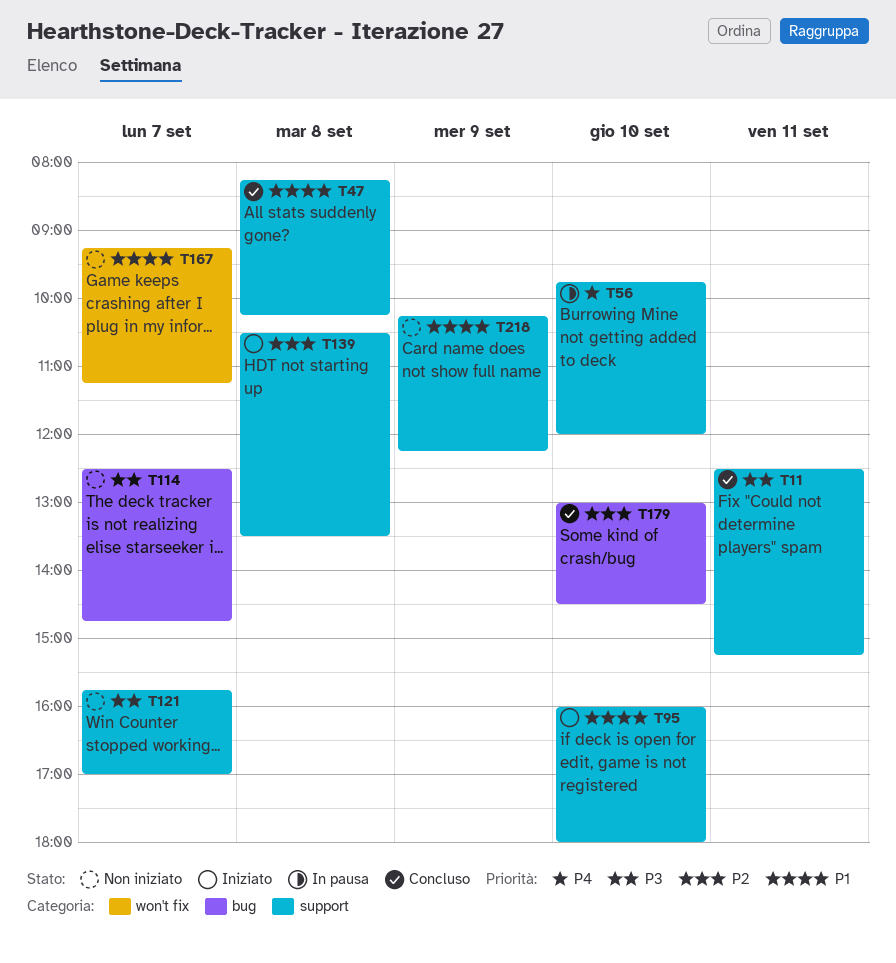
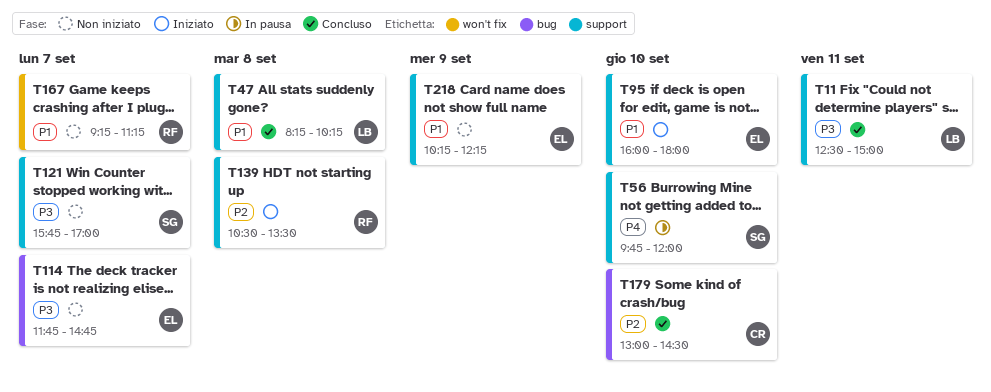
T11, ends: 15:15 -> 15:00
T114, begins: 12:30 -> 11:45

